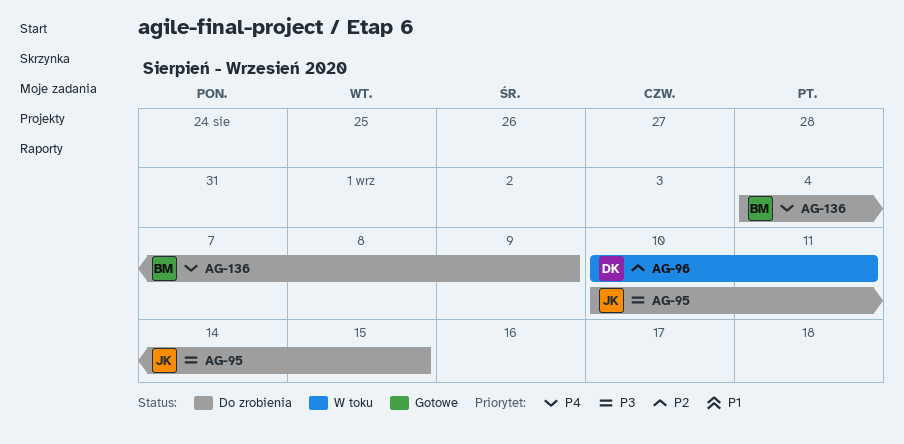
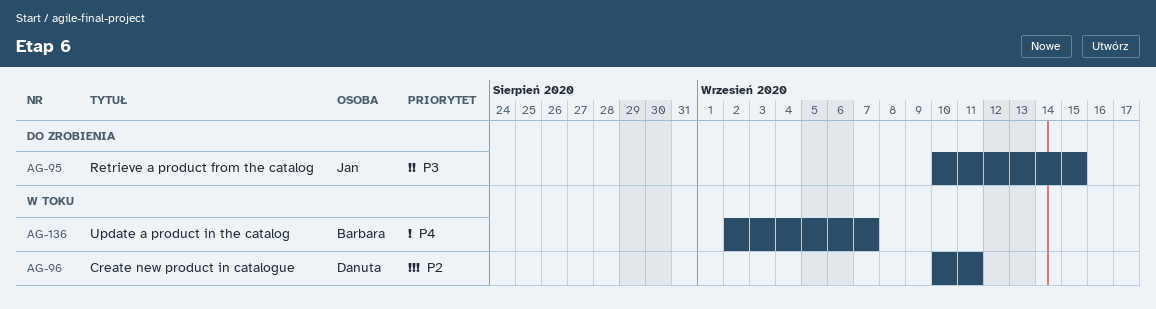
AG-136, status: Do zrobienia -> W toku
AG-136, start: Sep 4 -> Sep 2
AG-136, due: Sep 9 -> Sep 7

